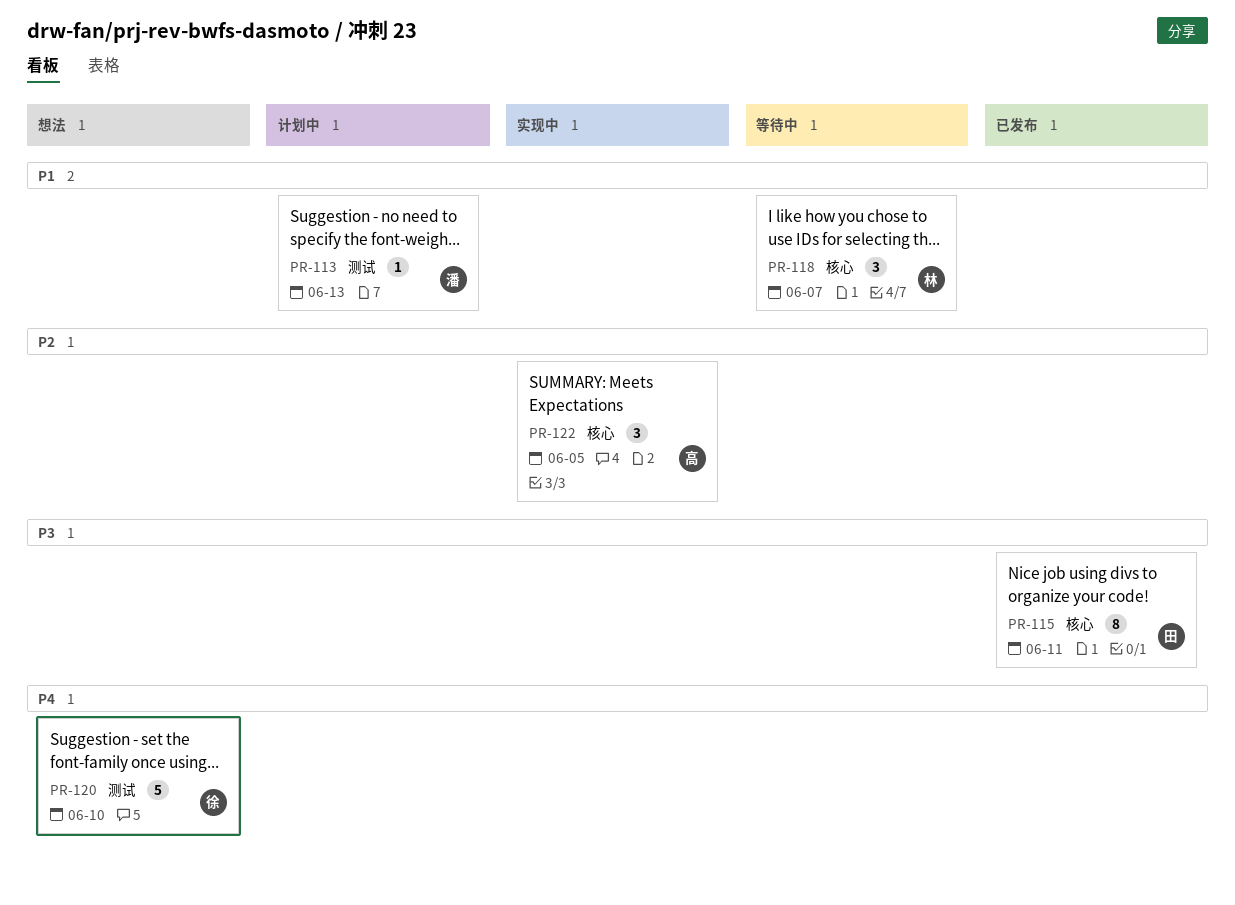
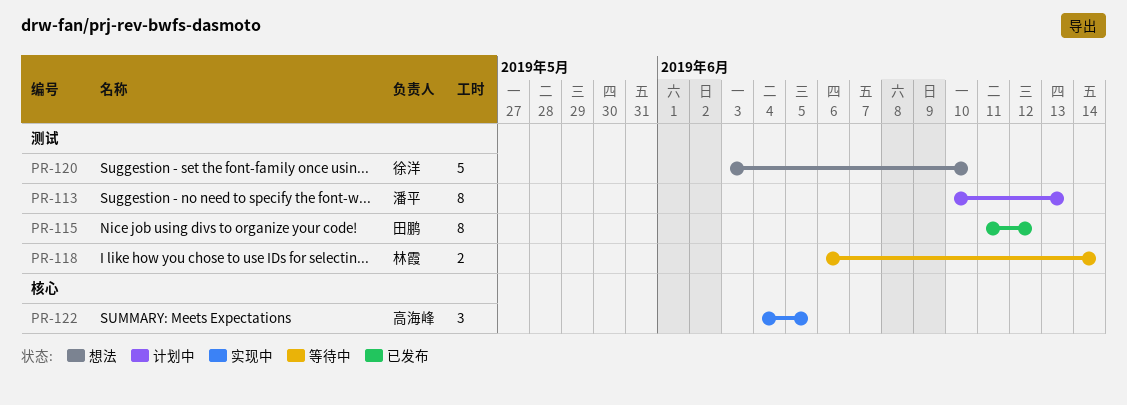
PR-113, estimate: 1 -> 8
PR-115, label: 核心 -> 测试
PR-115, due: Jun 11 -> Jun 12
PR-118, label: 核心 -> 测试
PR-118, estimate: 3 -> 2
PR-118, due: Jun 7 -> Jun 14

